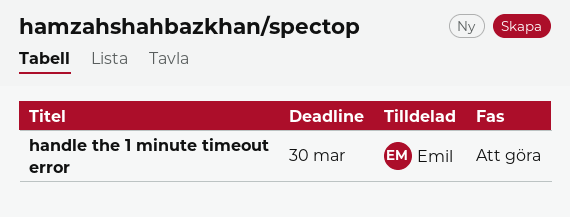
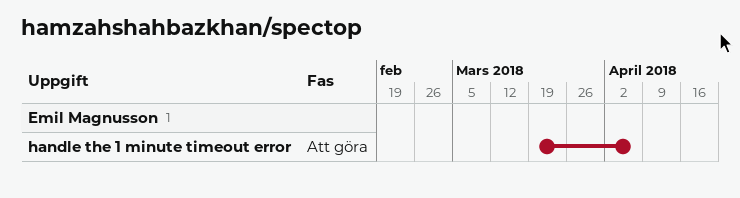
handle the 1 minute timeout error, due: Mar 30 -> Apr 6

